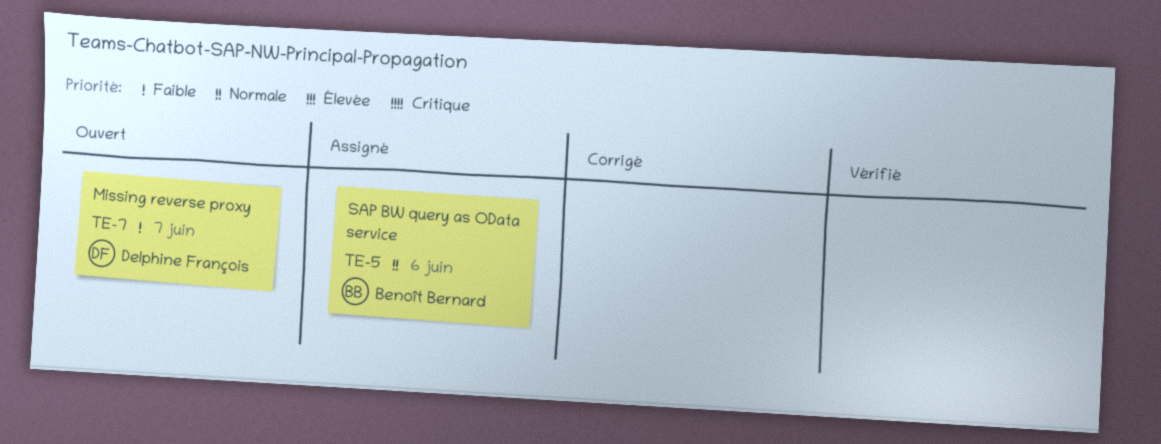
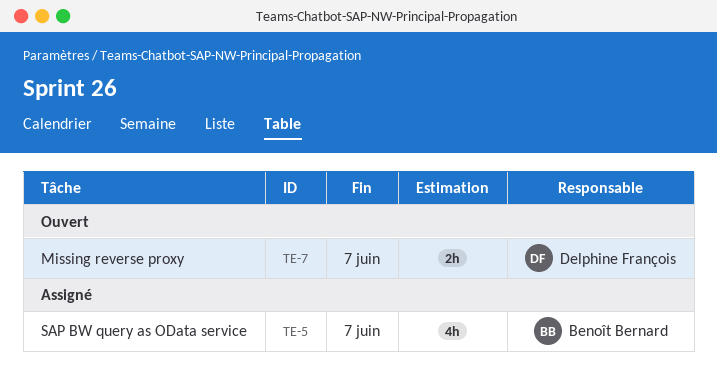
TE-5, due: Jun 6 -> Jun 7

